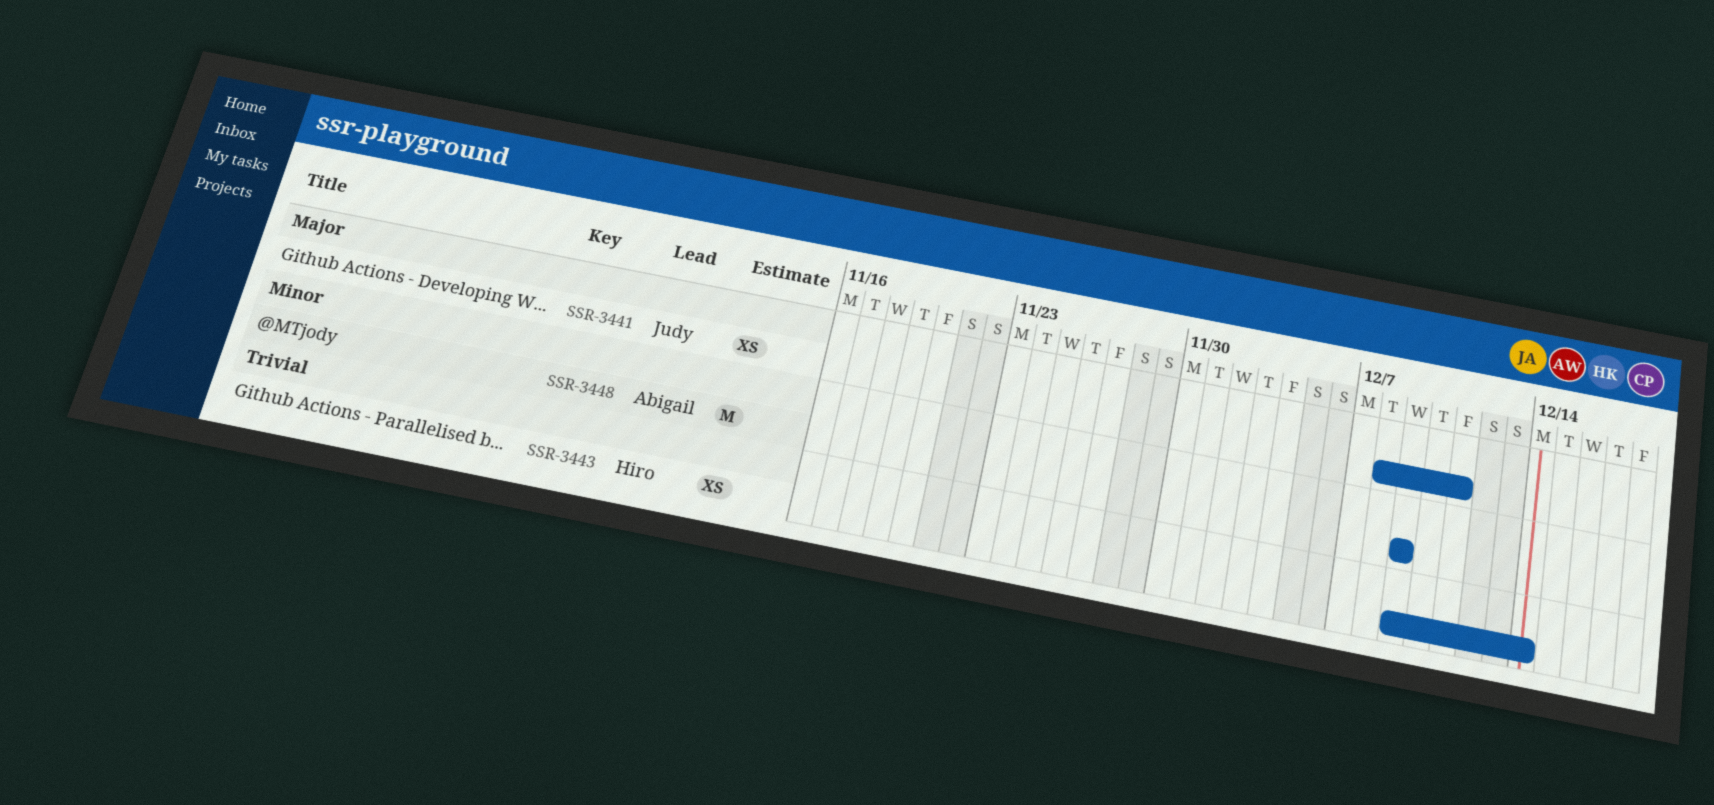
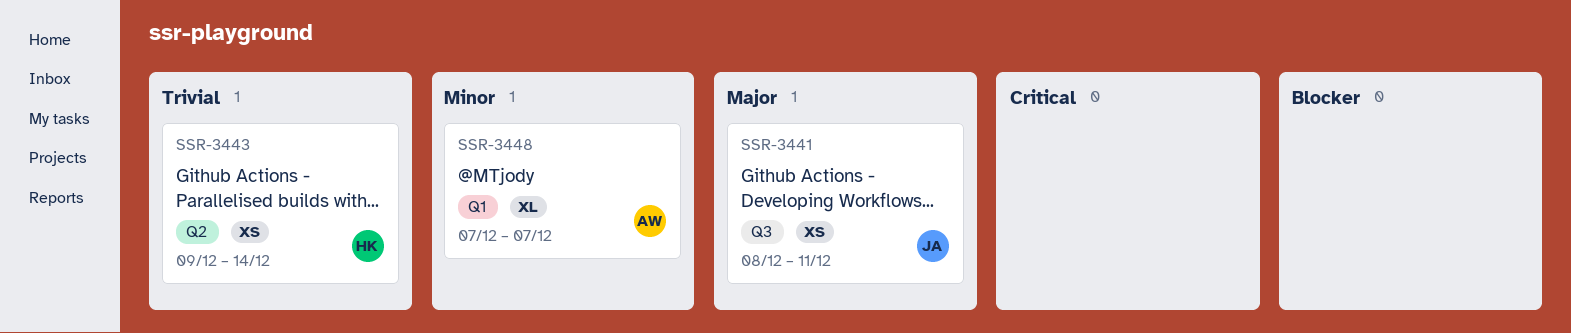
SSR-3448, estimate: M -> XL
SSR-3448, start: Dec 9 -> Dec 7
SSR-3448, due: Dec 9 -> Dec 7

